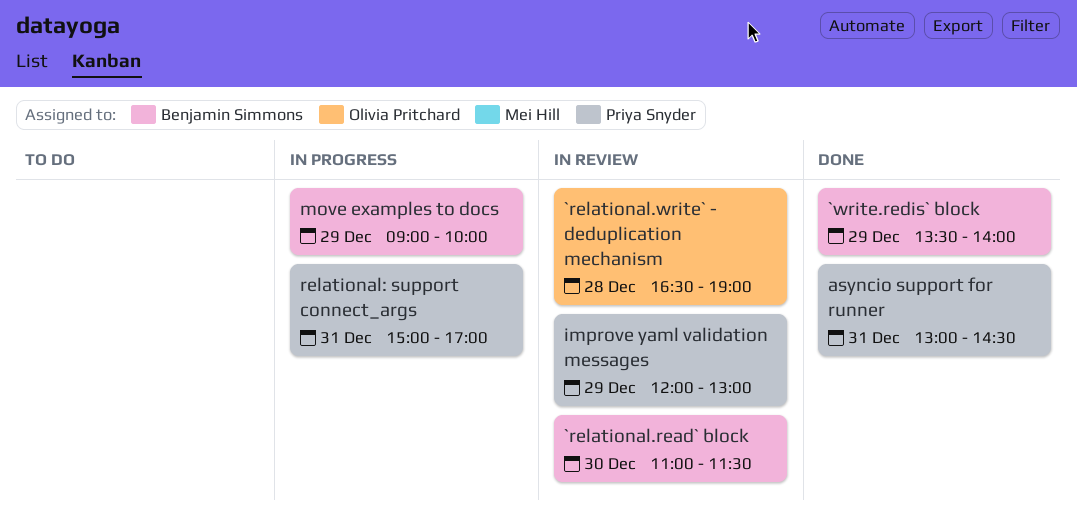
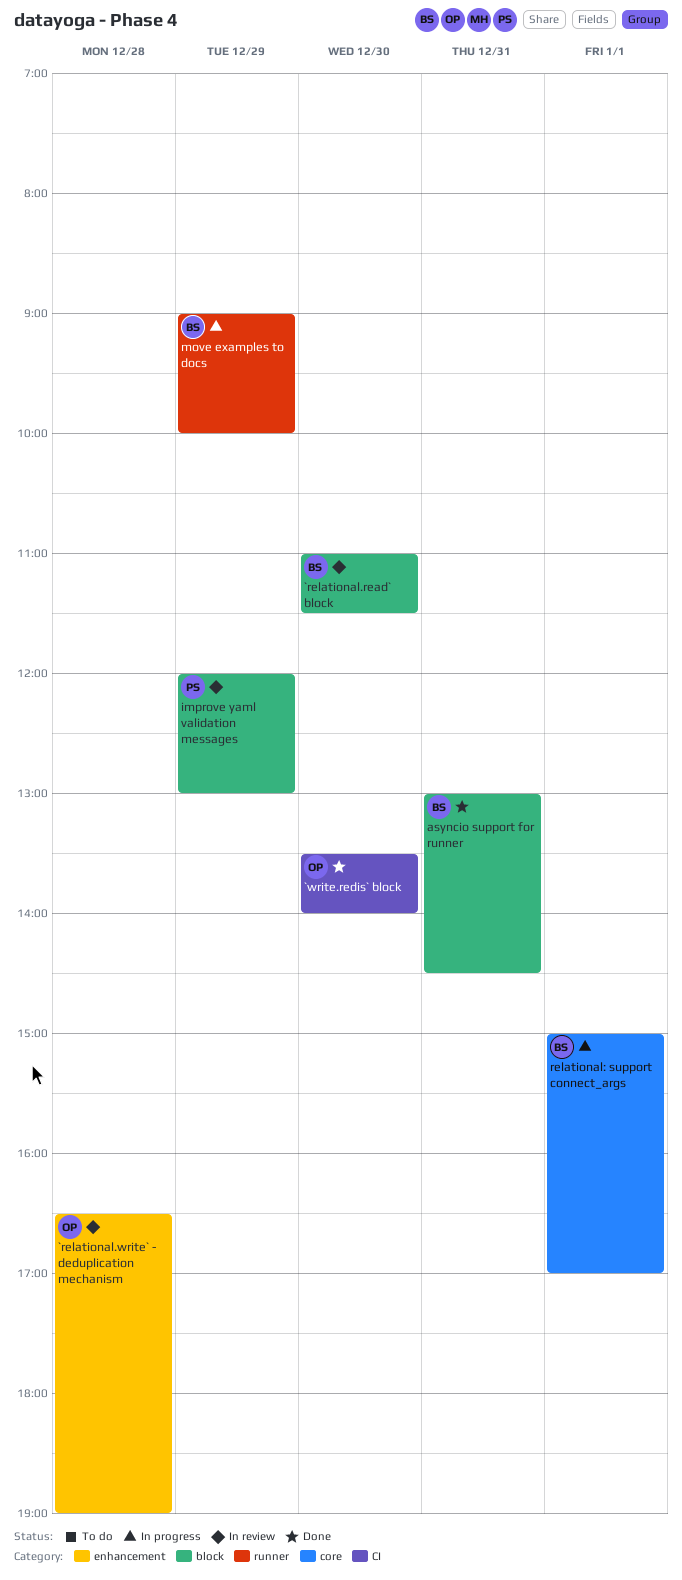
`write.redis` block, owner: Benjamin Simmons -> Olivia Pritchard
`write.redis` block, day: Dec 29 -> Dec 30
asyncio support for runner, owner: Priya Snyder -> Benjamin Simmons
relational: support connect_args, owner: Priya Snyder -> Benjamin Simmons
relational: support connect_args, day: Dec 31 -> Jan 1

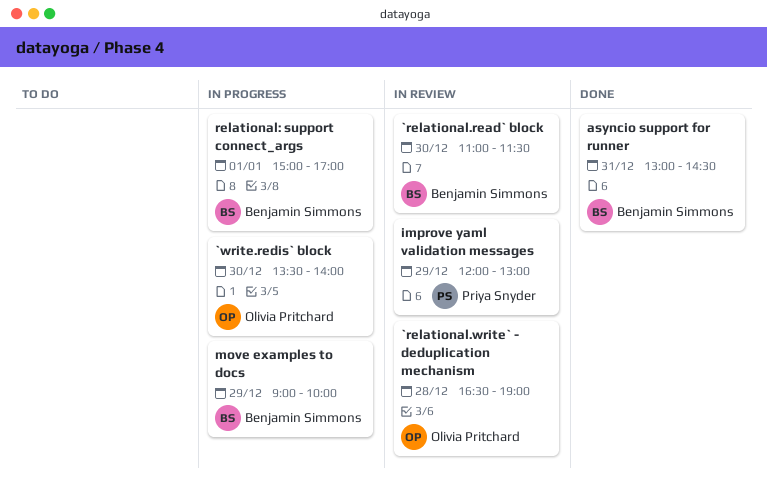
`write.redis` block, status: Done -> In progress

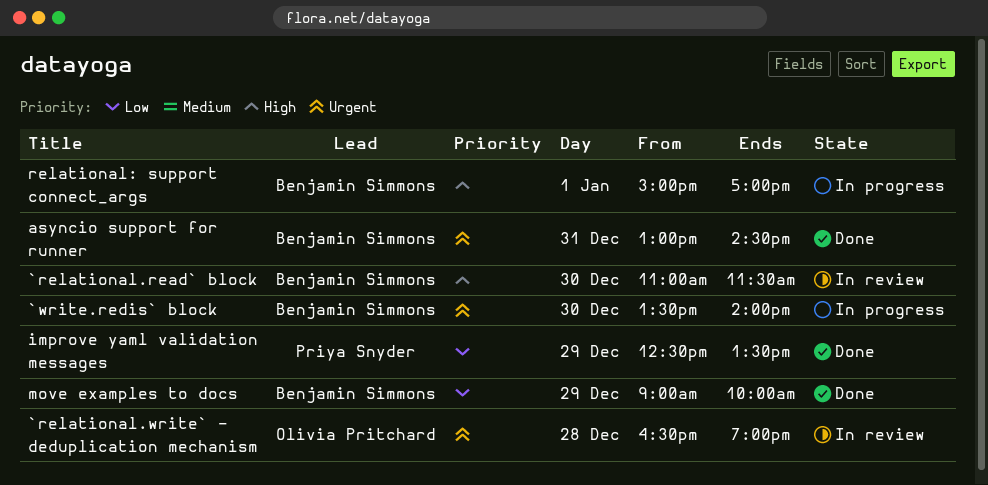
`write.redis` block, owner: Olivia Pritchard -> Benjamin Simmons
improve yaml validation messages, status: In review -> Done
improve yaml validation messages, begins: 12:00 -> 12:30
improve yaml validation messages, ends: 13:00 -> 13:30
move examples to docs, status: In progress -> Done

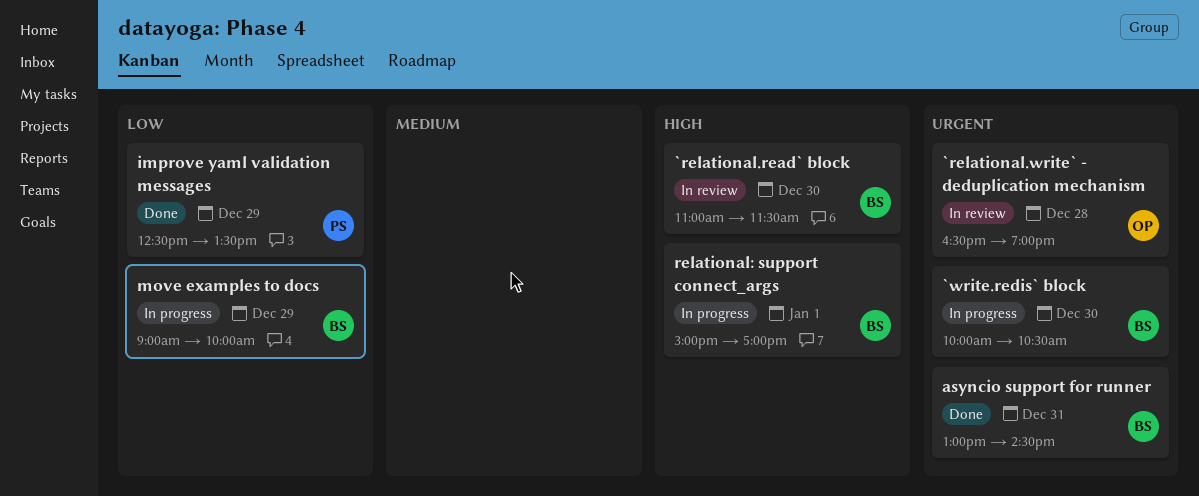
`write.redis` block, begins: 13:30 -> 10:00
`write.redis` block, ends: 14:00 -> 10:30
move examples to docs, status: Done -> In progress

